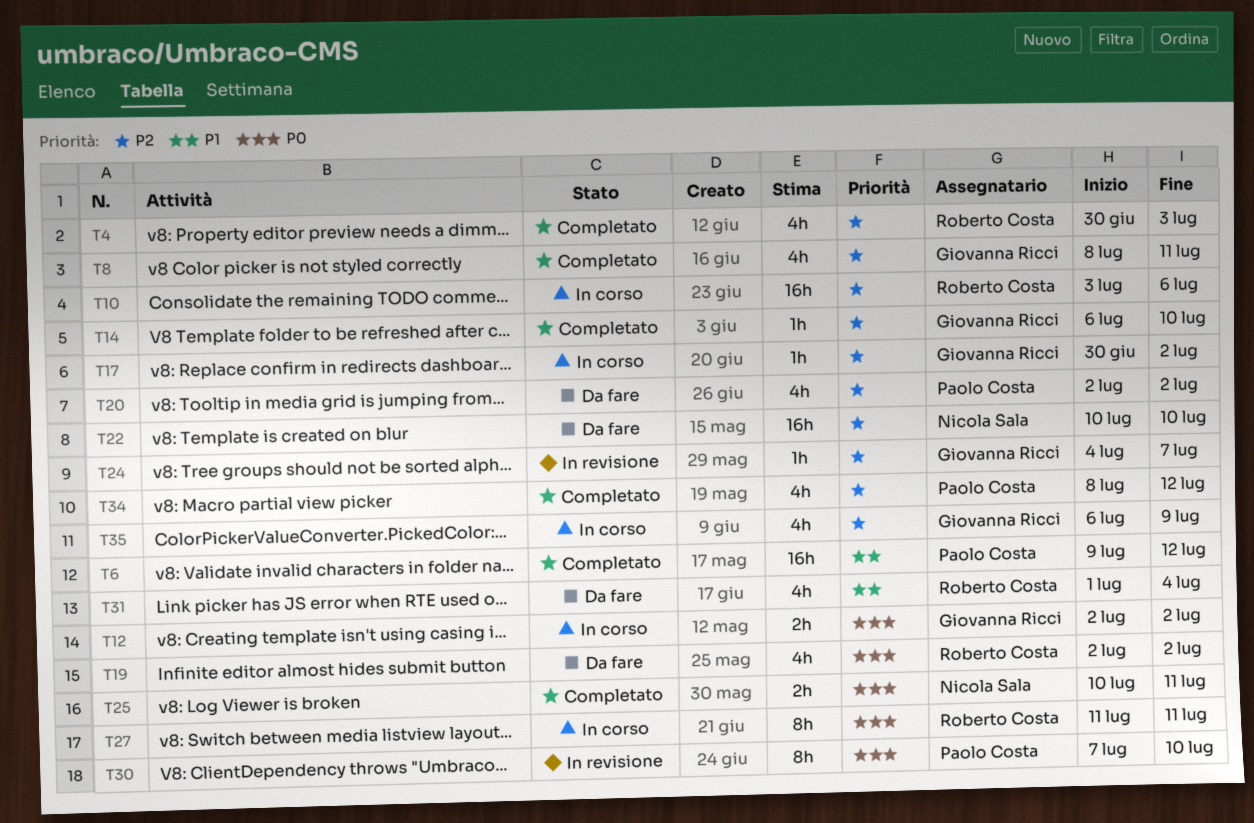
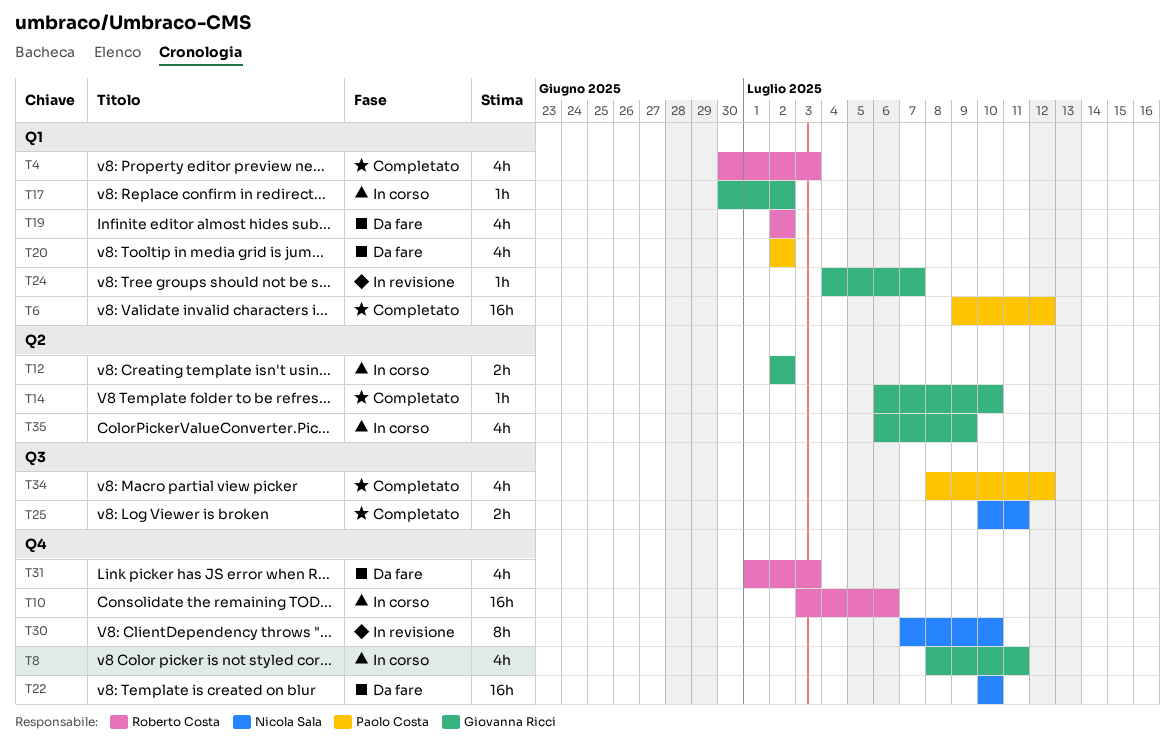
T8, status: Completato -> In corso
T27: present -> none
T30, owner: Paolo Costa -> Nicola Sala
T31, due: Jul 4 -> Jul 3

